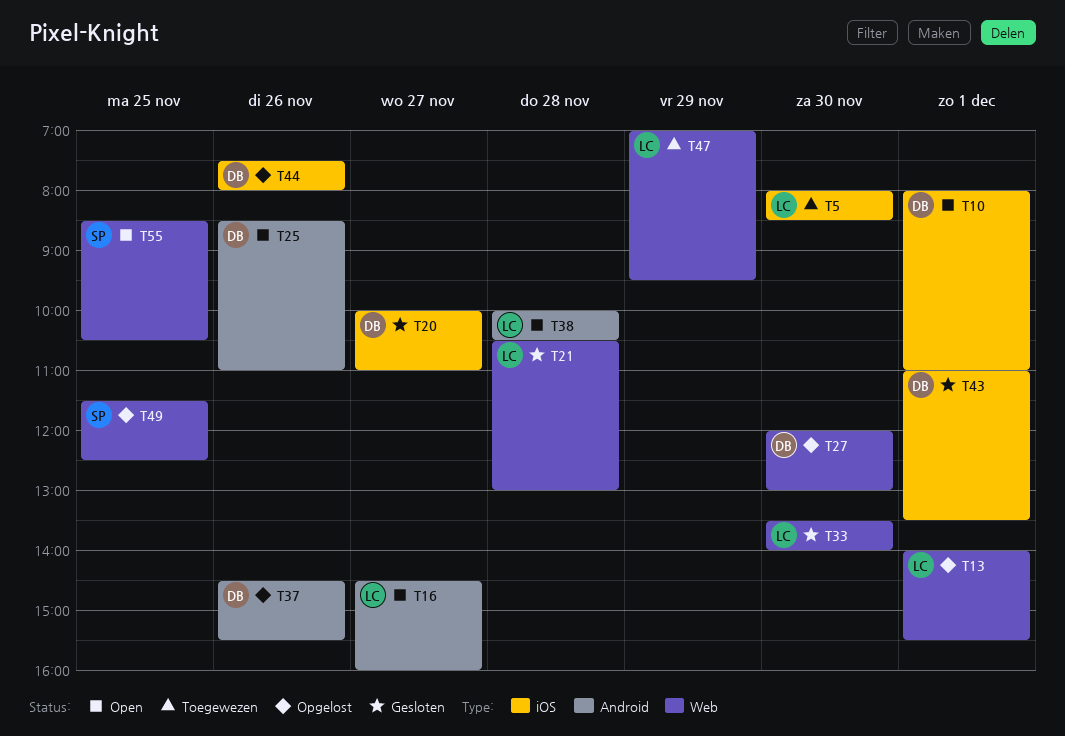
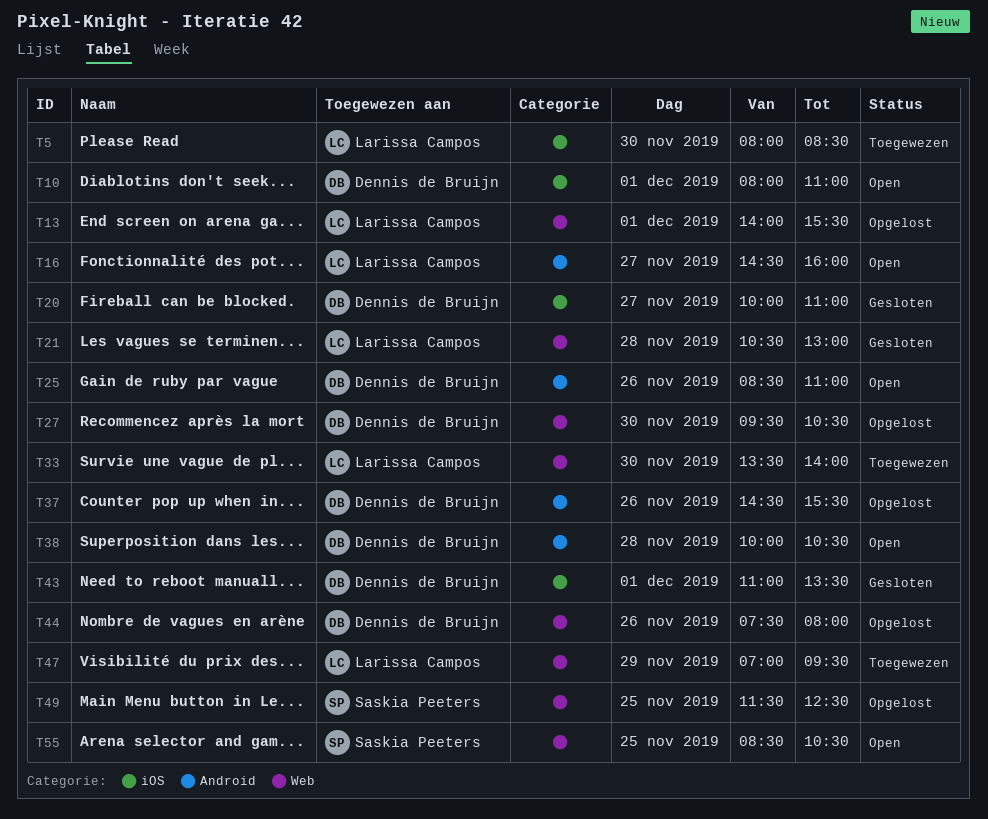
T27, begins: 12:00 -> 09:30
T27, ends: 13:00 -> 10:30
T33, status: Gesloten -> Toegewezen
T38, owner: Larissa Campos -> Dennis de Bruijn
T44, label: iOS -> Web

